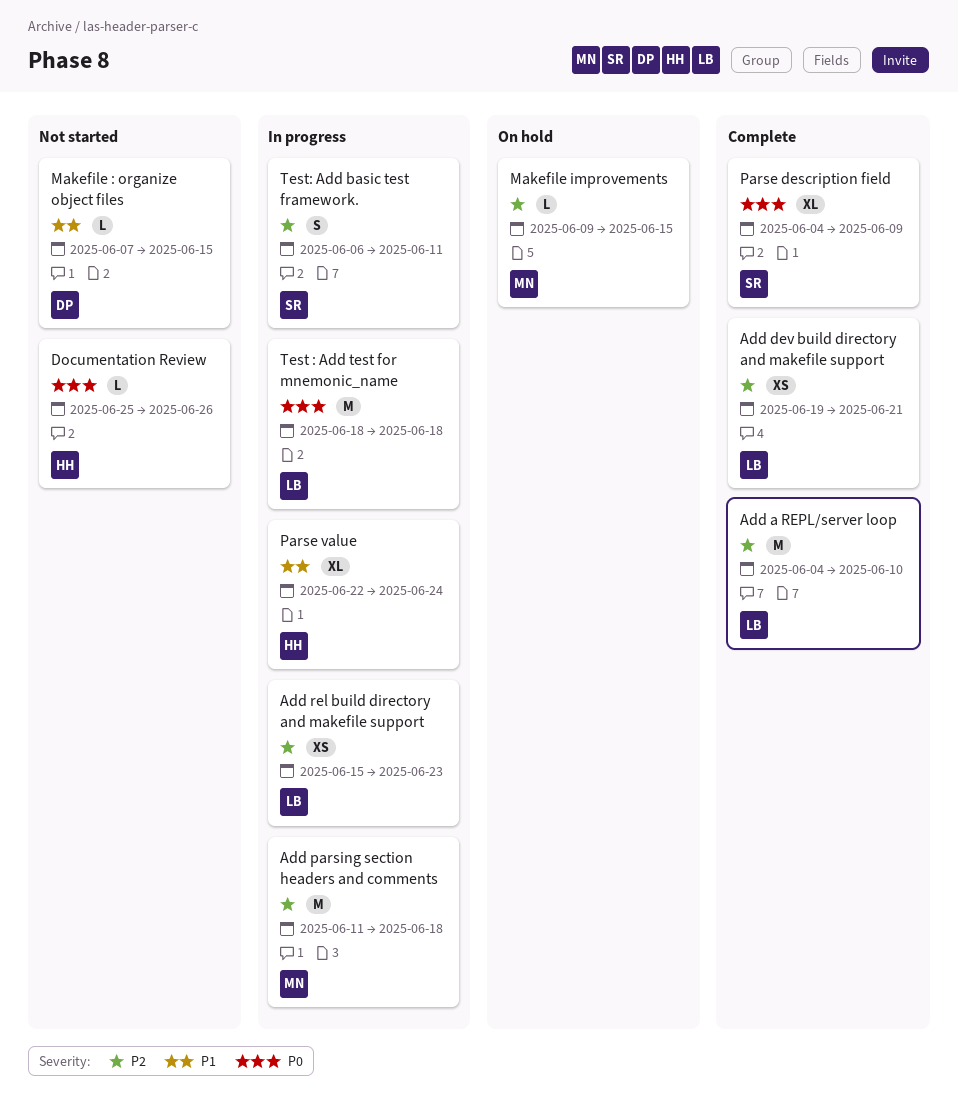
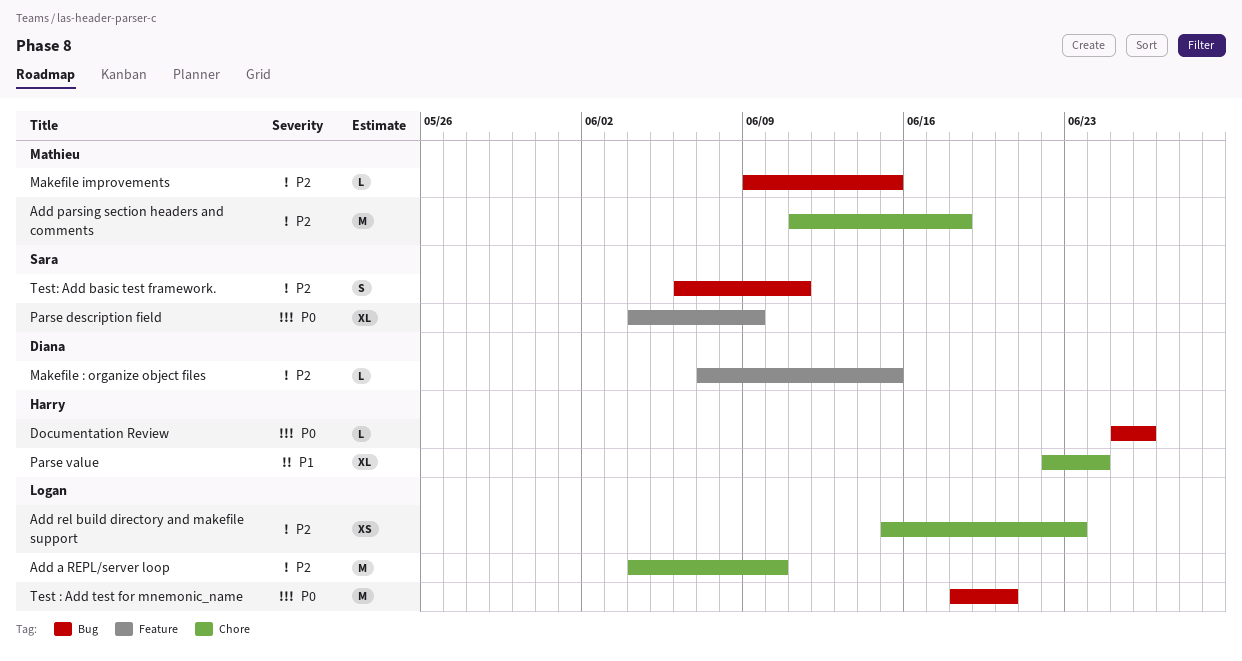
Add dev build directory and makefile support: present -> none
Makefile : organize object files, priority: P1 -> P2
Test : Add test for mnemonic_name, due: Jun 18 -> Jun 20

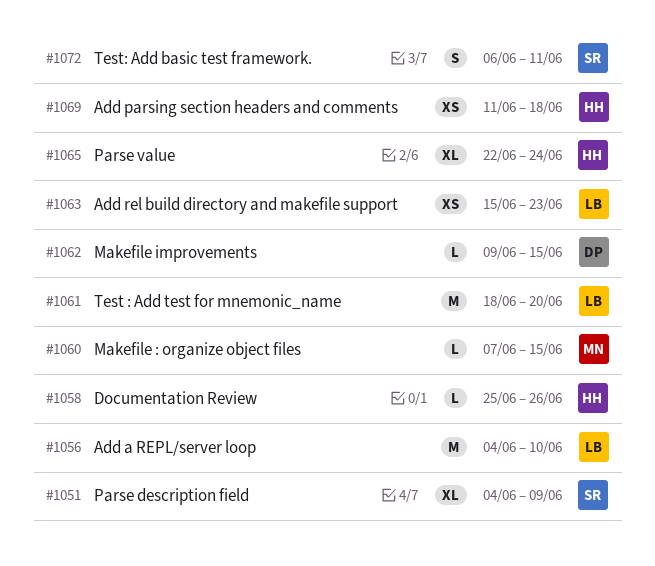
Add parsing section headers and comments, owner: Mathieu -> Harry
Add parsing section headers and comments, estimate: M -> XS
Makefile : organize object files, owner: Diana -> Mathieu
Makefile improvements, owner: Mathieu -> Diana

